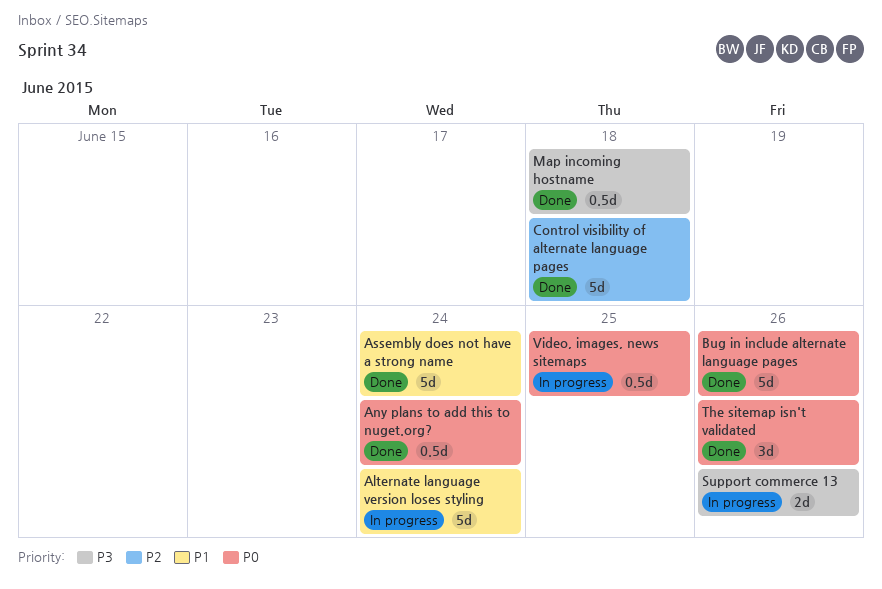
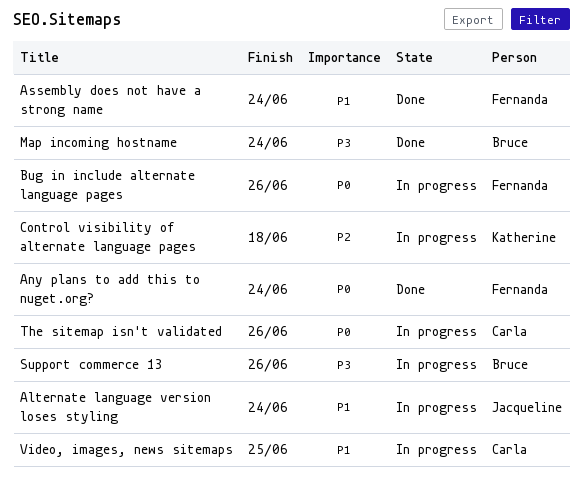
Bug in include alternate language pages, status: Done -> In progress
Control visibility of alternate language pages, status: Done -> In progress
Map incoming hostname, due: Jun 18 -> Jun 24
The sitemap isn't validated, status: Done -> In progress
Video, images, news sitemaps, priority: P0 -> P1

